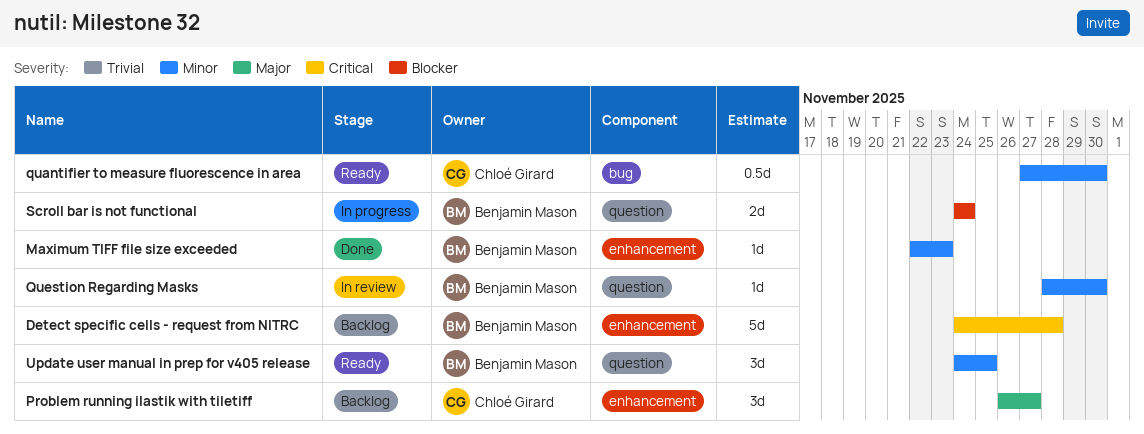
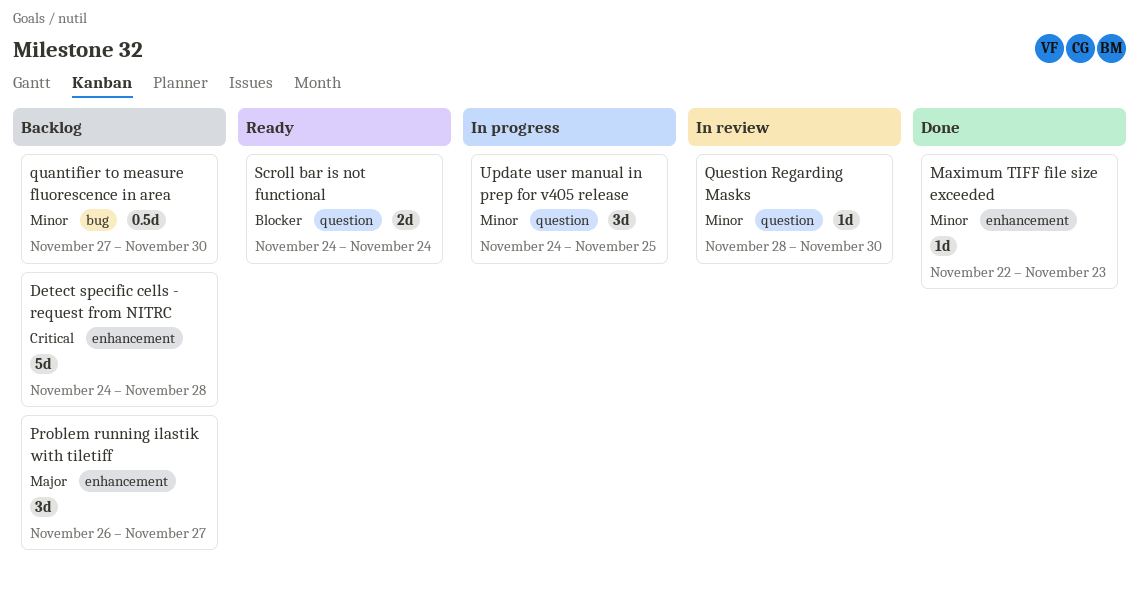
quantifier to measure fluorescence in area, status: Ready -> Backlog
Scroll bar is not functional, status: In progress -> Ready
Update user manual in prep for v405 release, status: Ready -> In progress

